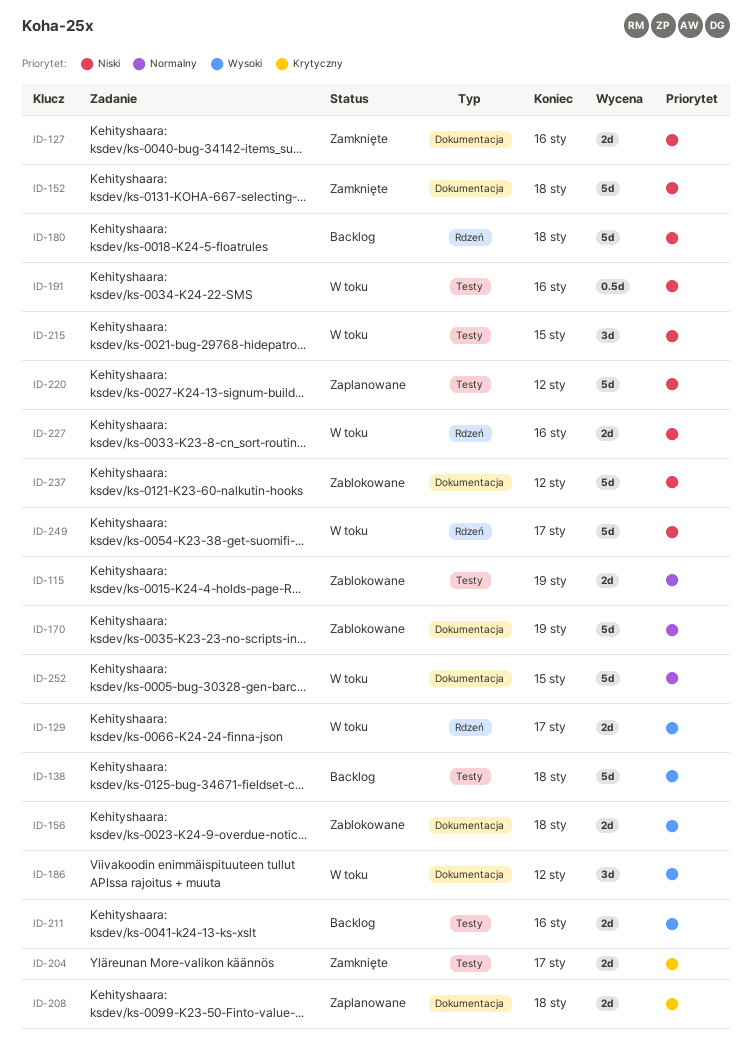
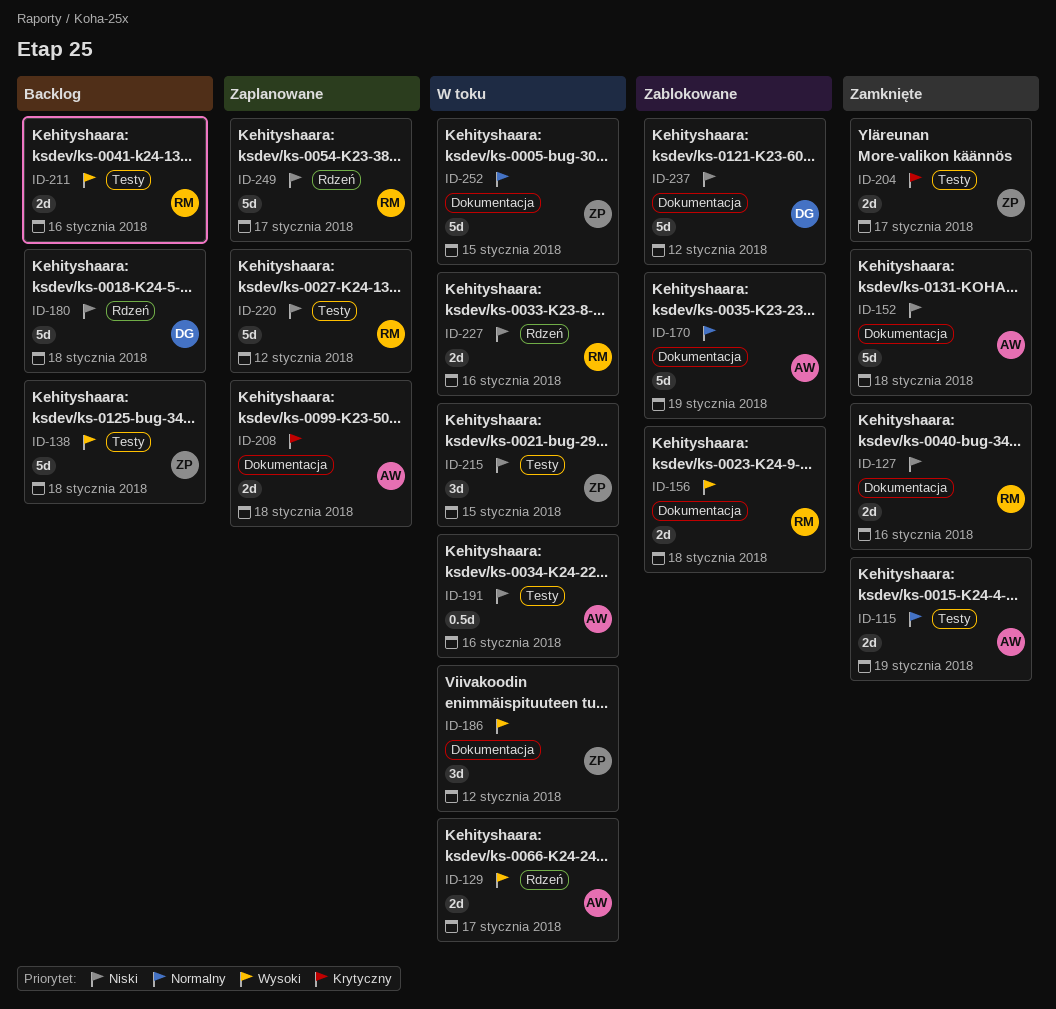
ID-115, status: Zablokowane -> Zamknięte
ID-249, status: W toku -> Zaplanowane

